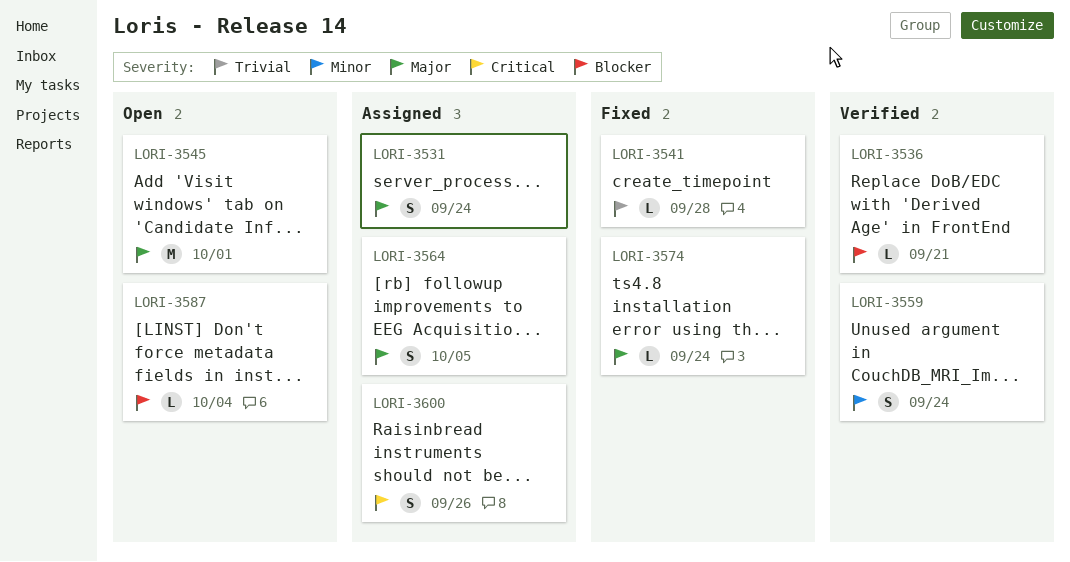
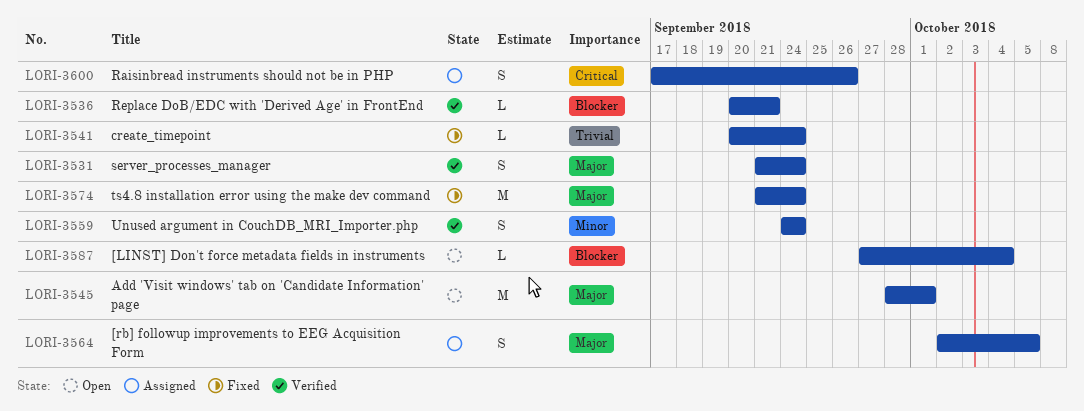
LORI-3531, status: Assigned -> Verified
LORI-3541, due: Sep 28 -> Sep 24
LORI-3574, estimate: L -> M

